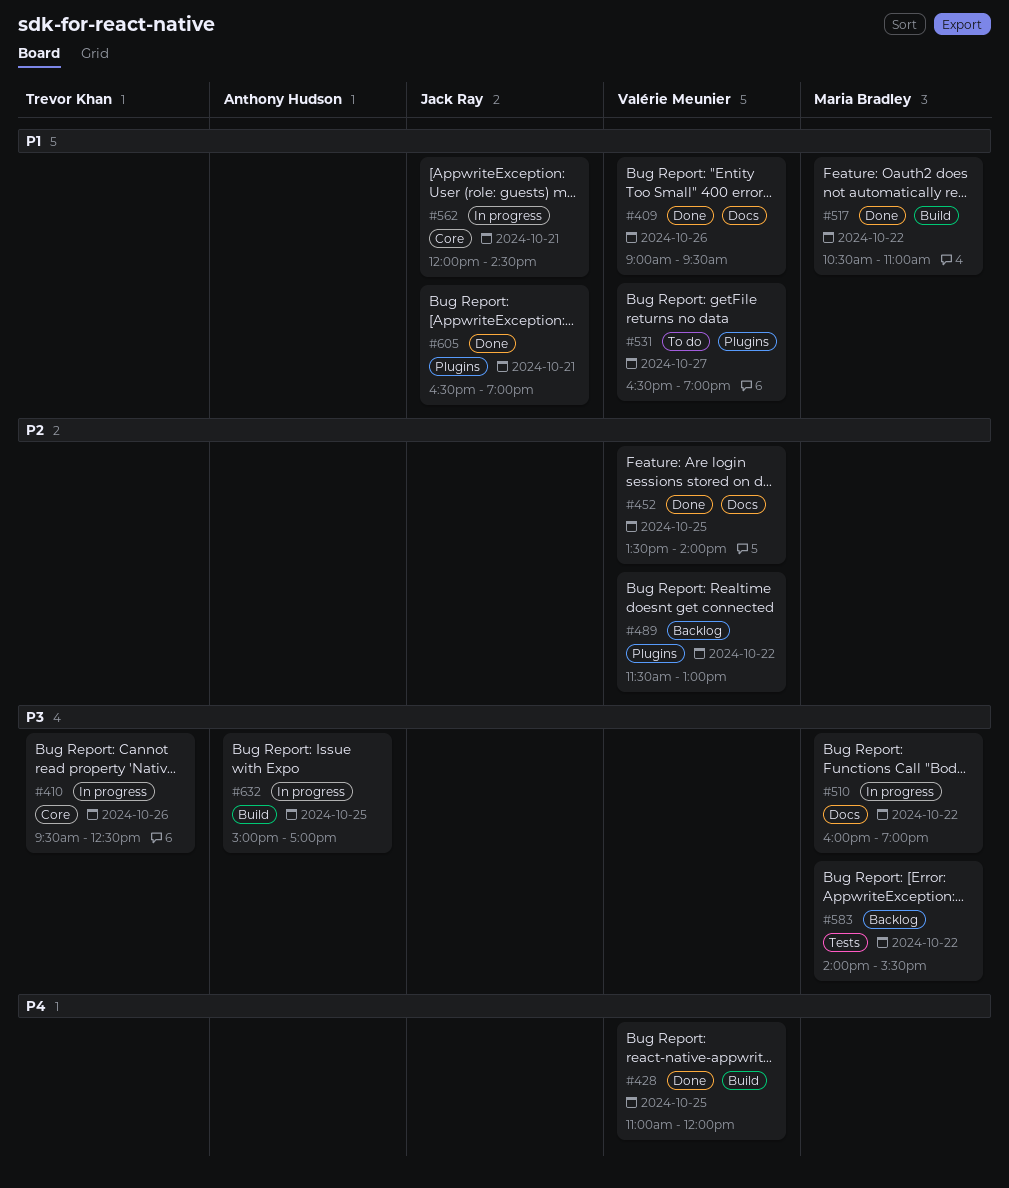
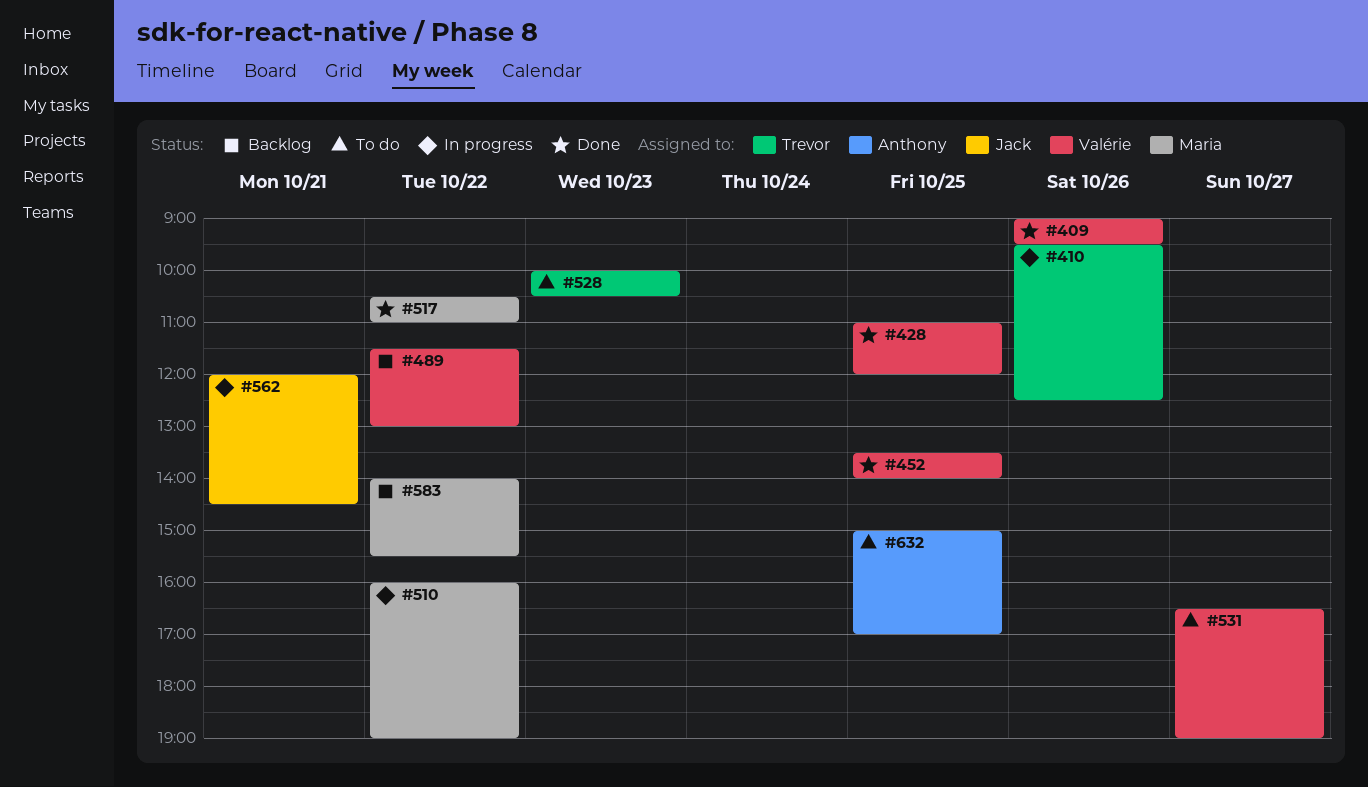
#528: none -> present
#605: present -> none
#632, status: In progress -> To do

